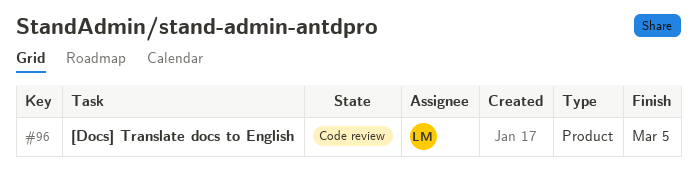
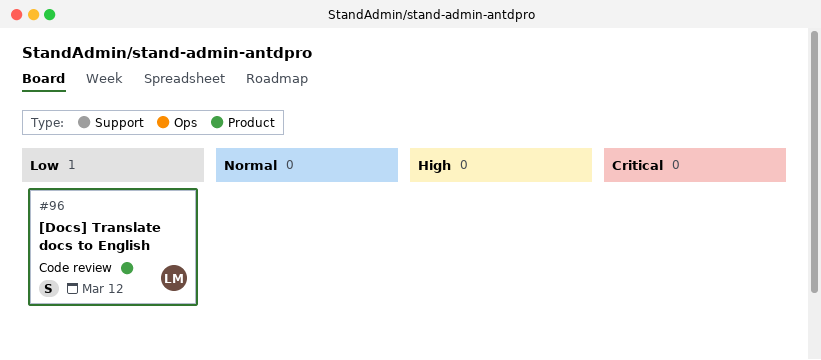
#96, due: Mar 5 -> Mar 12

